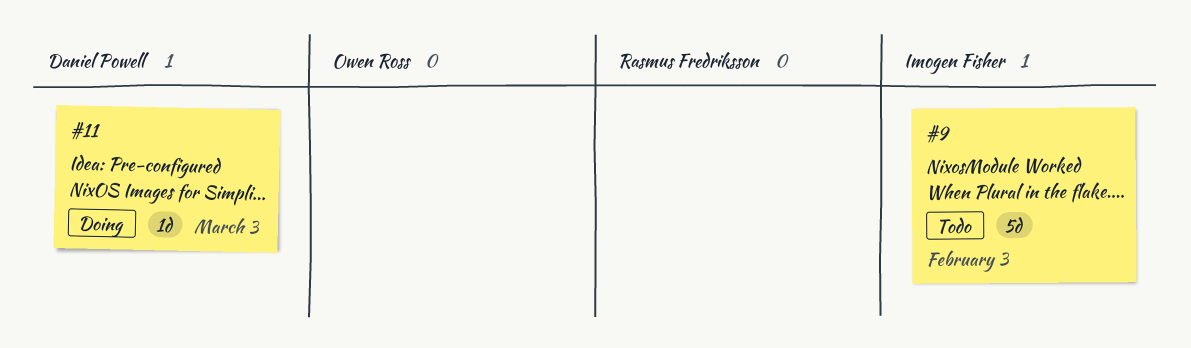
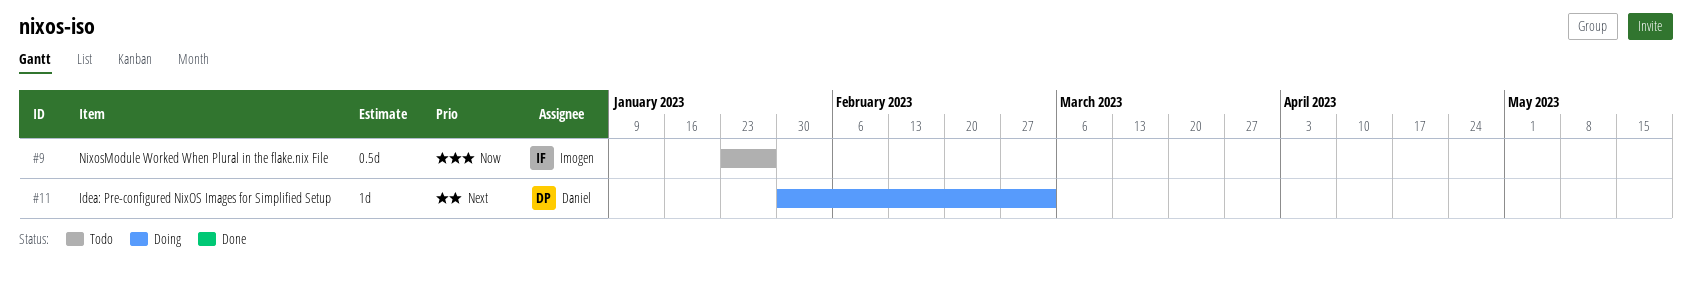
#9, estimate: 5d -> 0.5d
#9, due: Feb 3 -> Jan 27

